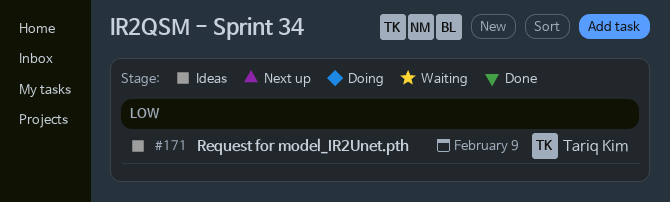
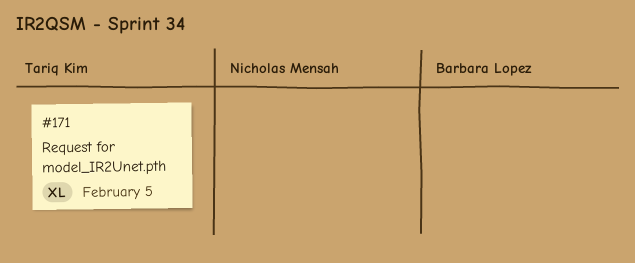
#171, due: Feb 9 -> Feb 5

